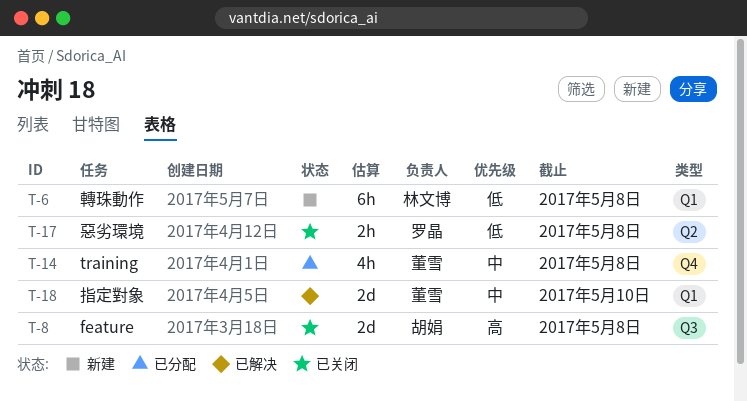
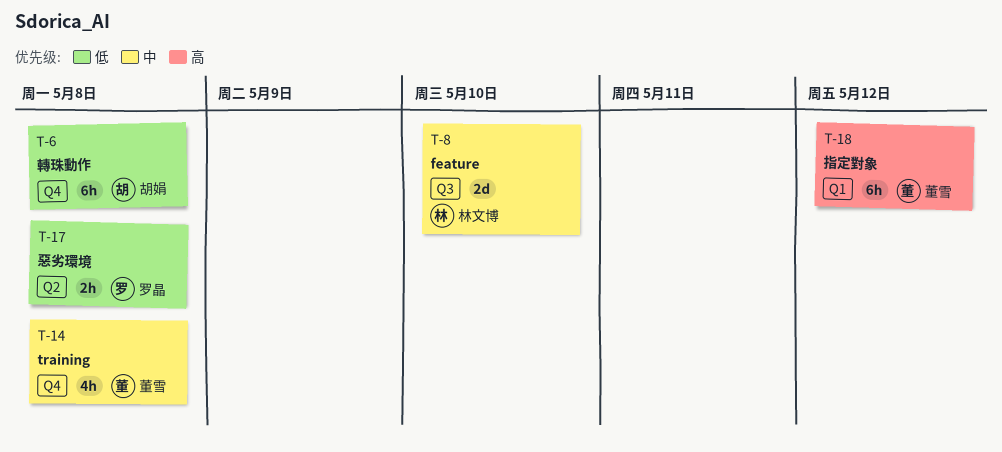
T-6, owner: 林文博 -> 胡娟
T-6, label: Q1 -> Q4
T-8, owner: 胡娟 -> 林文博
T-8, priority: 高 -> 中
T-8, due: May 8 -> May 10
T-18, priority: 中 -> 高
T-18, estimate: 2d -> 6h
T-18, due: May 10 -> May 12

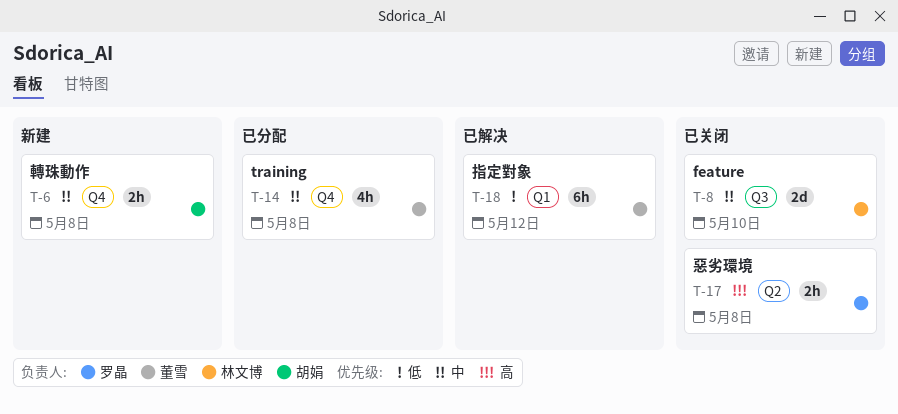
T-6, priority: 低 -> 中
T-6, estimate: 6h -> 2h
T-17, priority: 低 -> 高
T-18, priority: 高 -> 低

